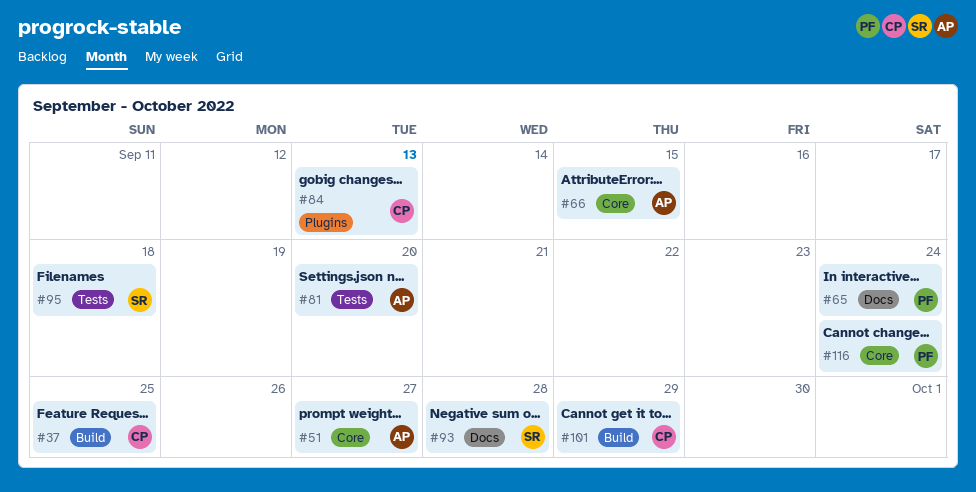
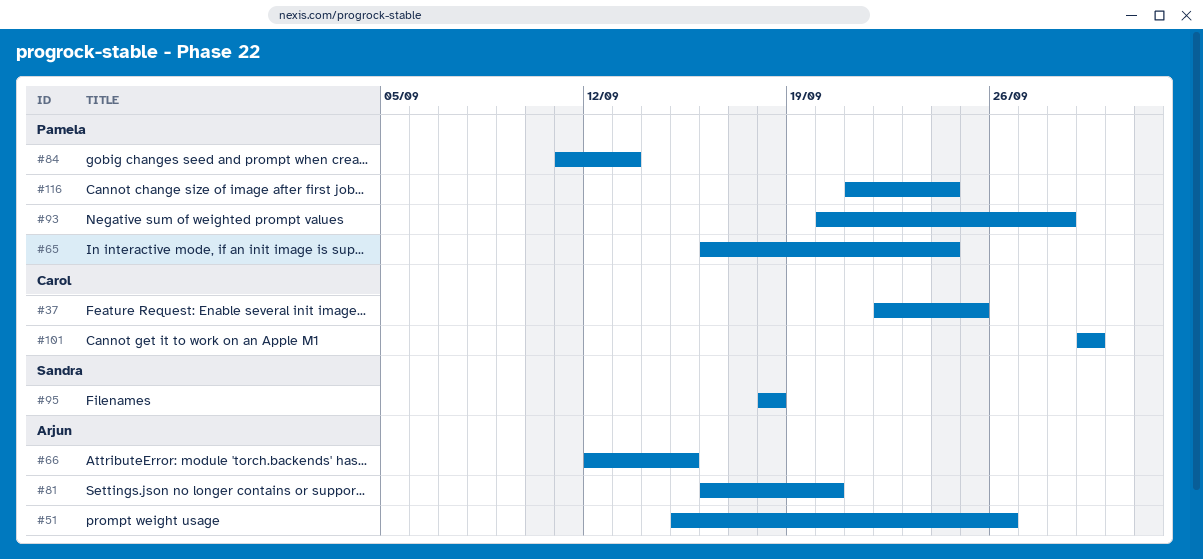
#51, due: Sep 27 -> Sep 26
#84, owner: Carol -> Pamela
#93, owner: Sandra -> Pamela

